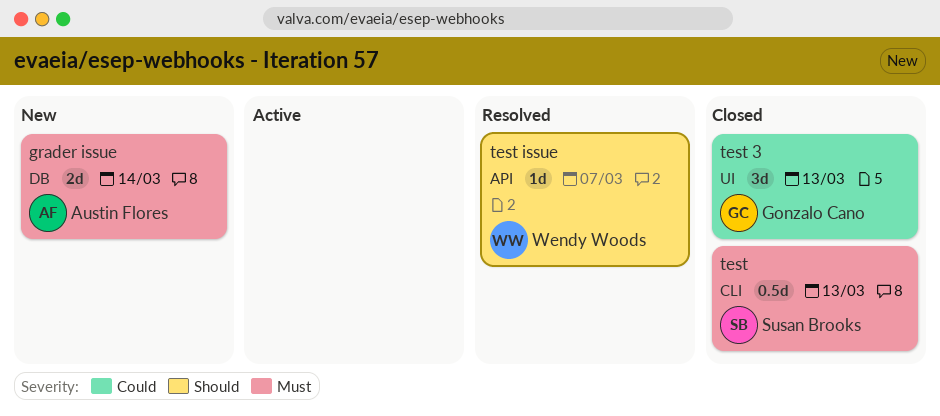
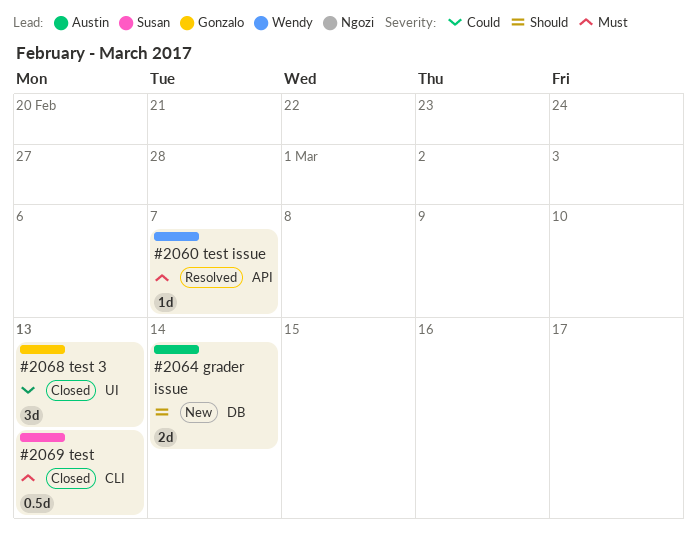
grader issue, priority: Must -> Should
test issue, priority: Should -> Must

